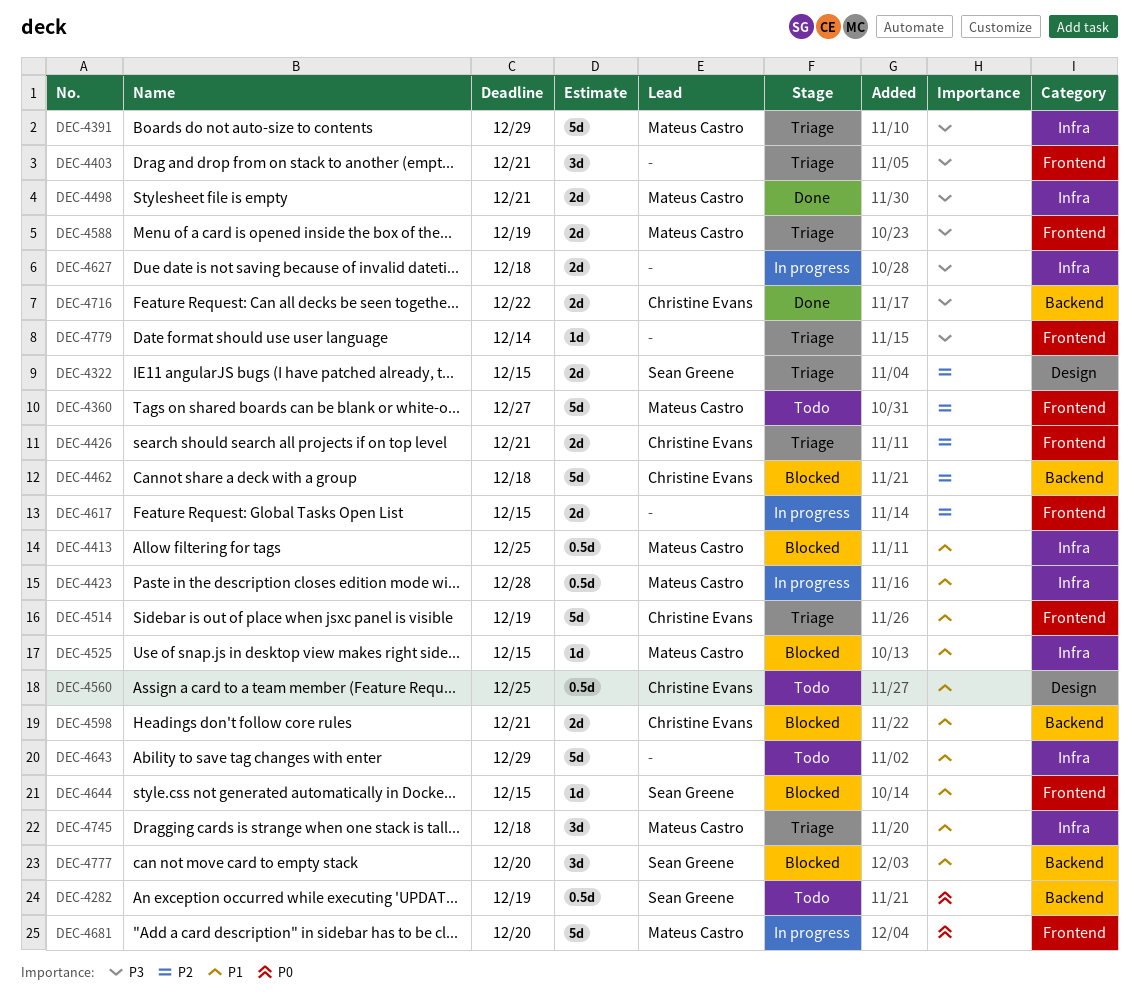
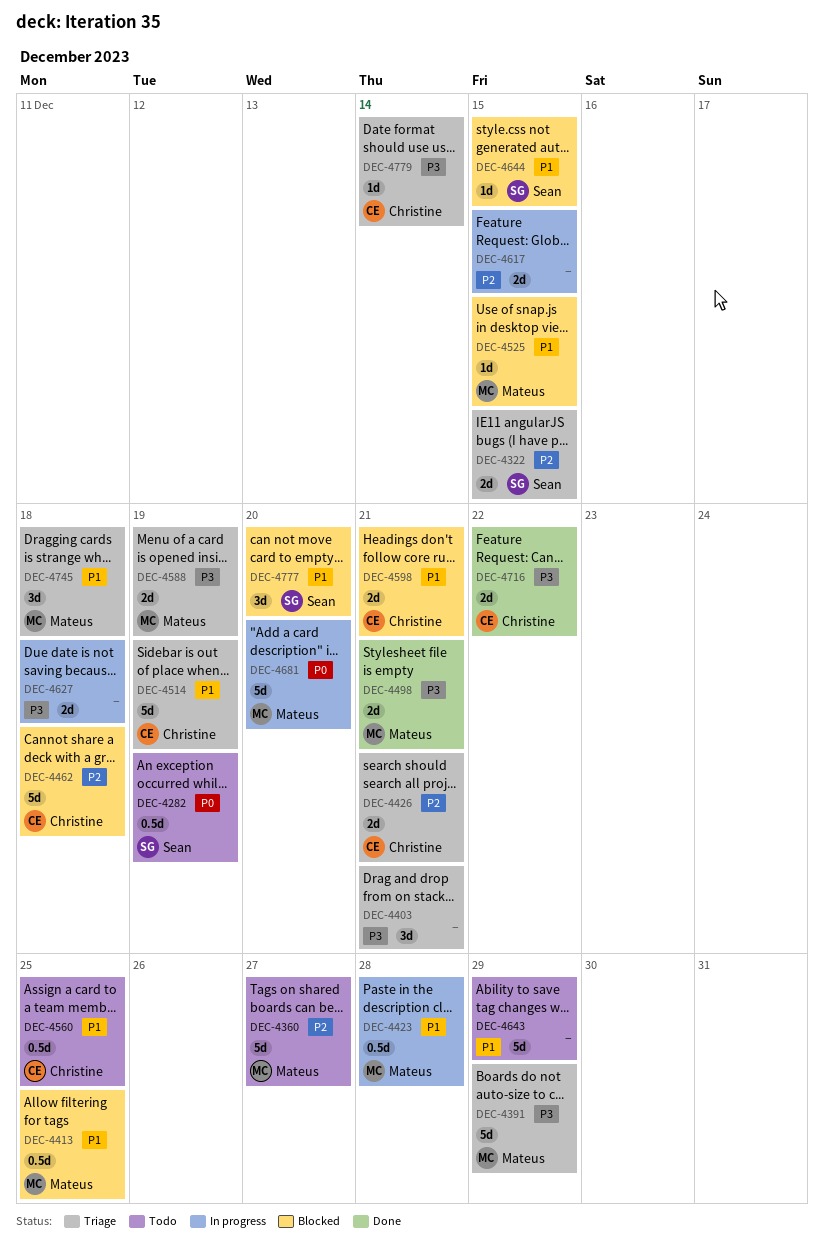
DEC-4779, owner: none -> Christine Evans

